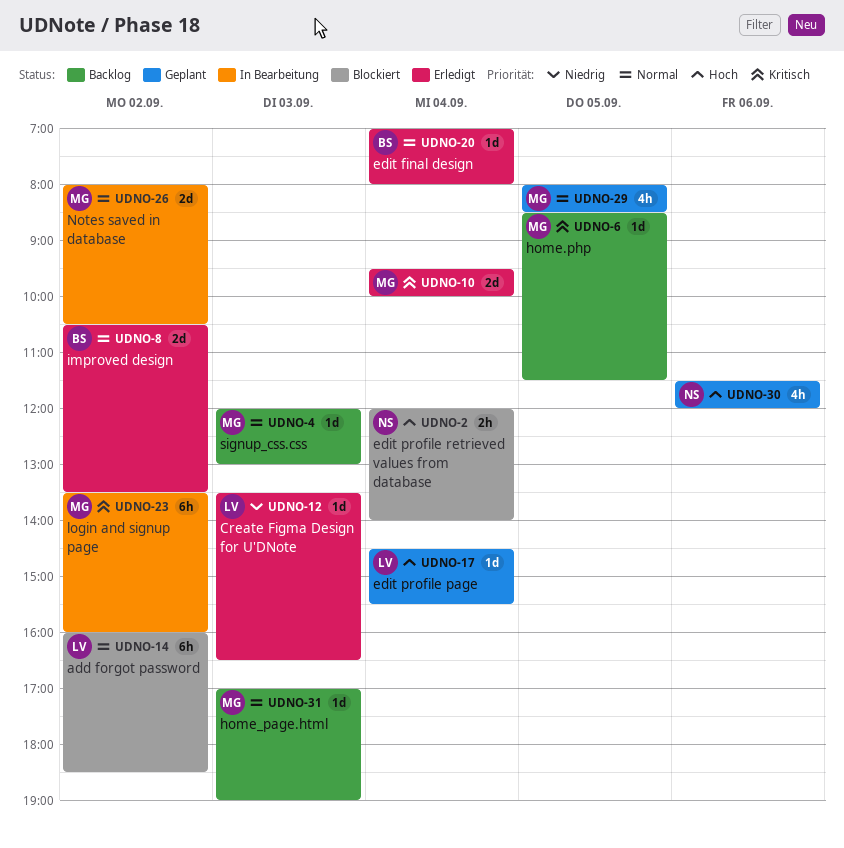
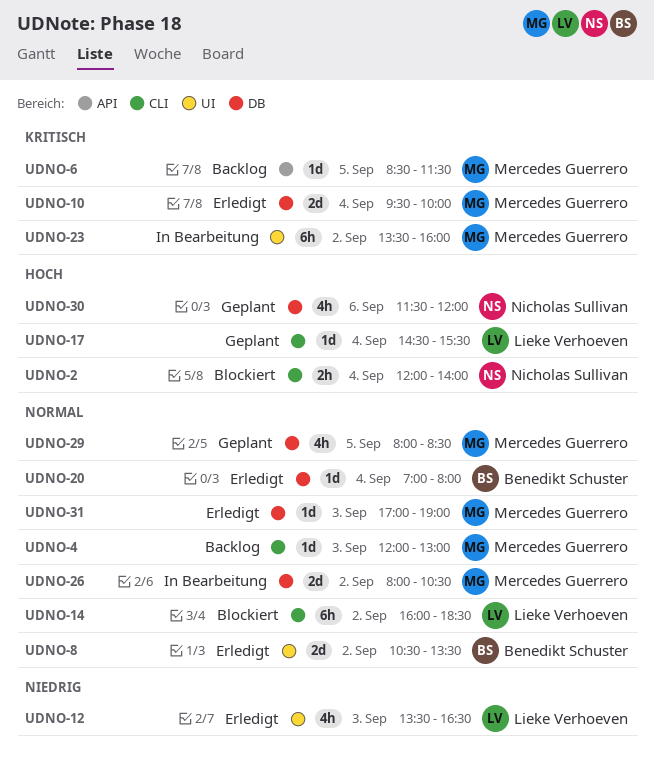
UDNO-12, estimate: 1d -> 4h
UDNO-31, status: Backlog -> Erledigt

